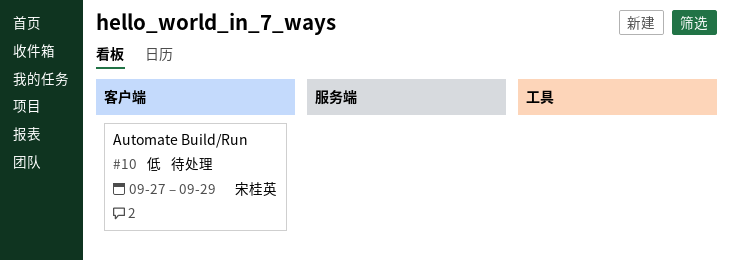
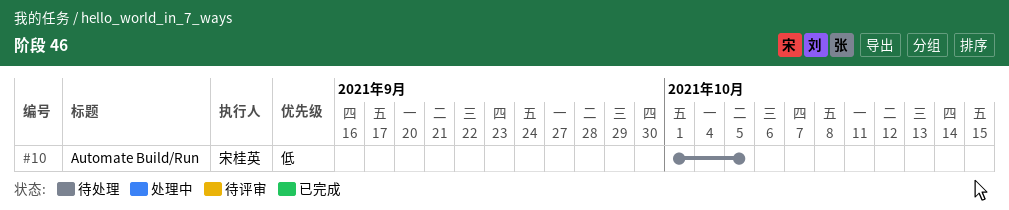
#10, start: Sep 27 -> Oct 1
#10, due: Sep 29 -> Oct 5

